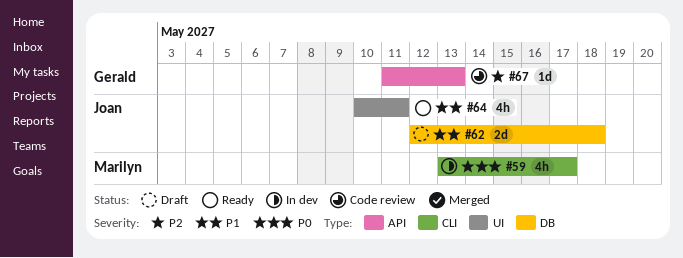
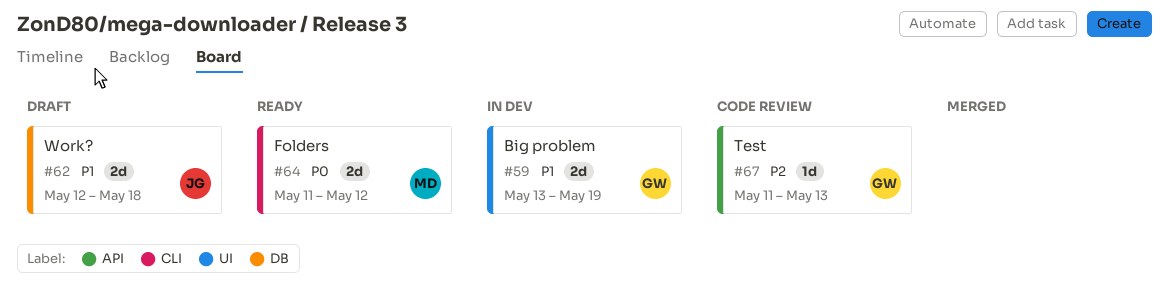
#59, owner: Marilyn -> Gerald
#59, priority: P0 -> P1
#59, label: CLI -> UI
#59, estimate: 4h -> 2d
#59, due: May 17 -> May 19
#64, owner: Joan -> Marilyn
#64, priority: P1 -> P0
#64, label: UI -> CLI
#64, estimate: 4h -> 2d
#64, start: May 10 -> May 11
#64, due: May 11 -> May 12

